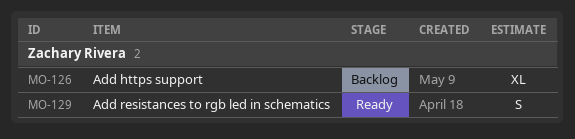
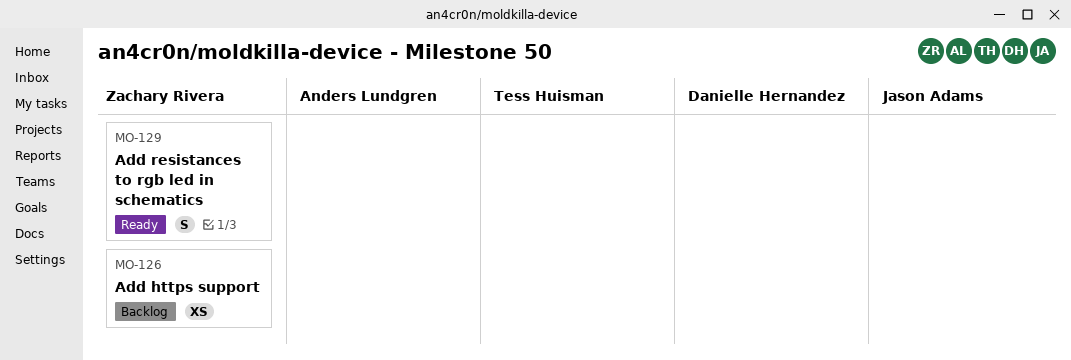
MO-126, estimate: XL -> XS

